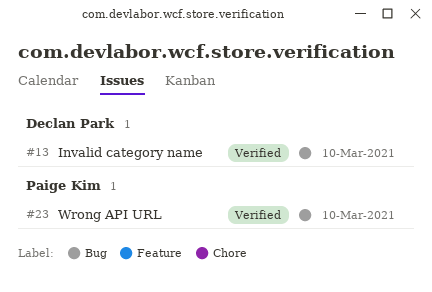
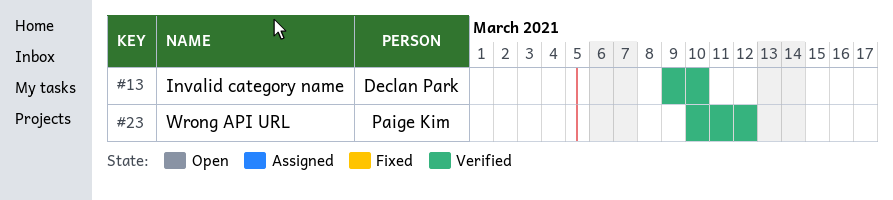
#23, due: Mar 10 -> Mar 12

